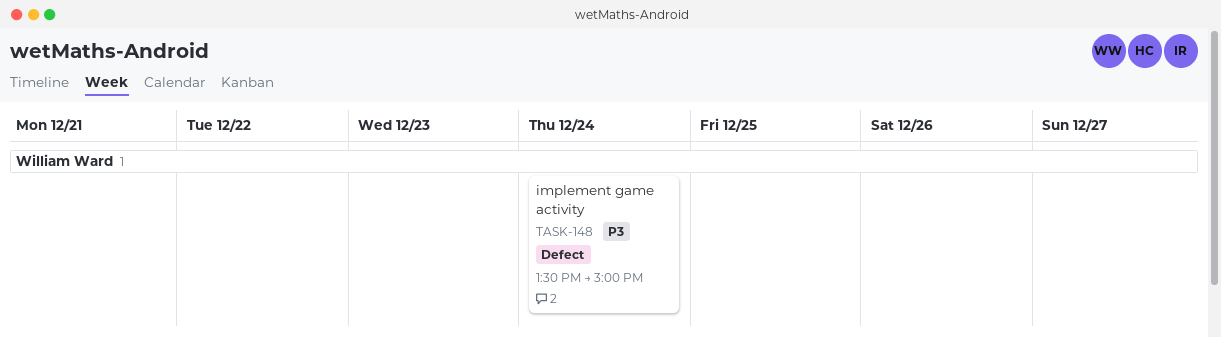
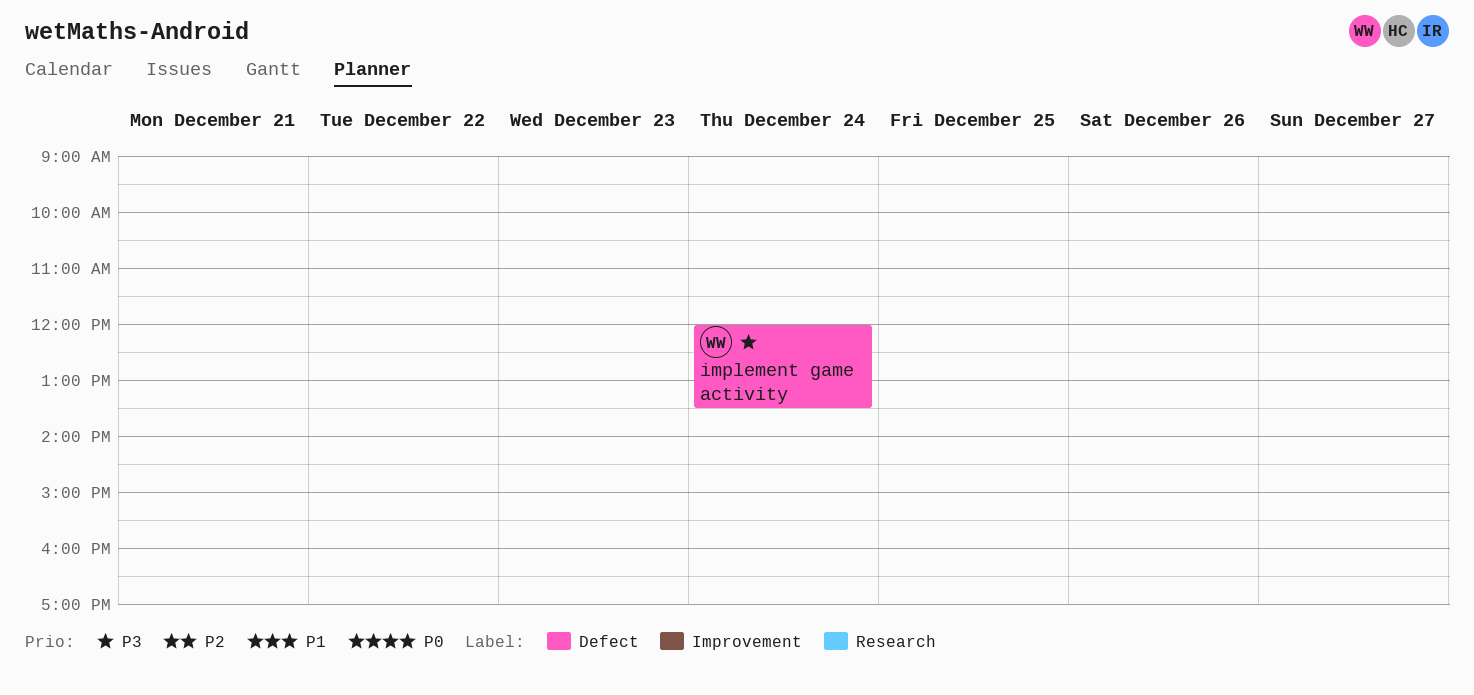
implement game activity, begins: 13:30 -> 12:00
implement game activity, ends: 15:00 -> 13:30

